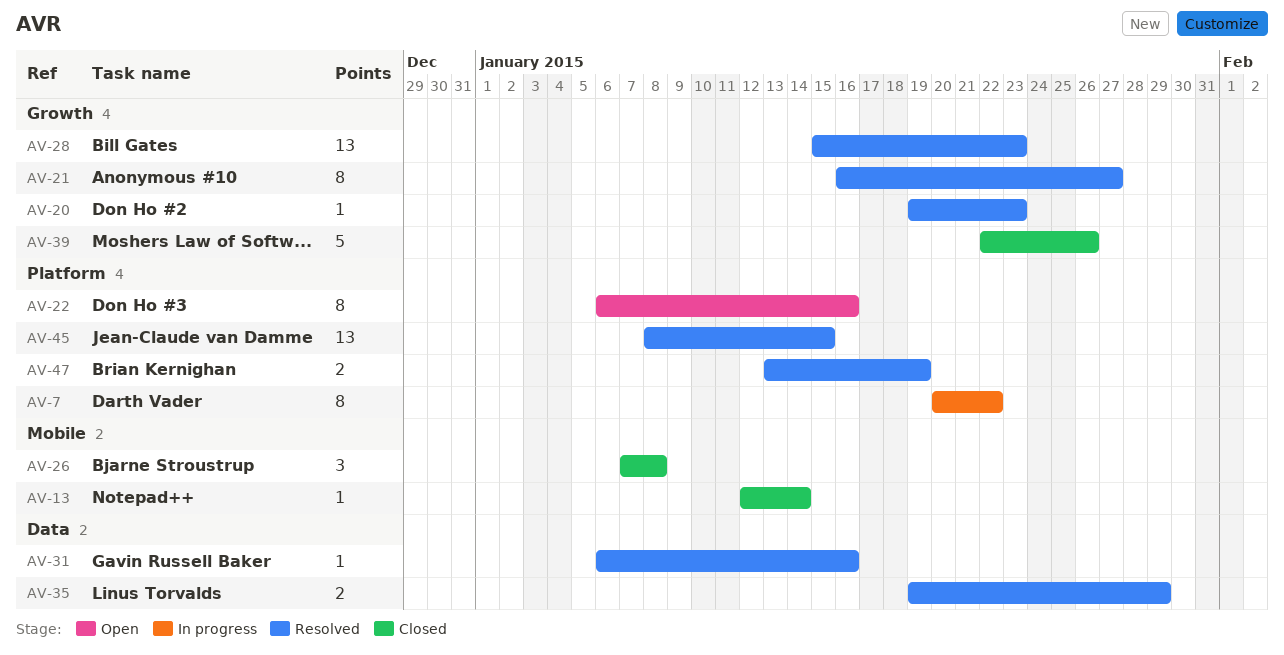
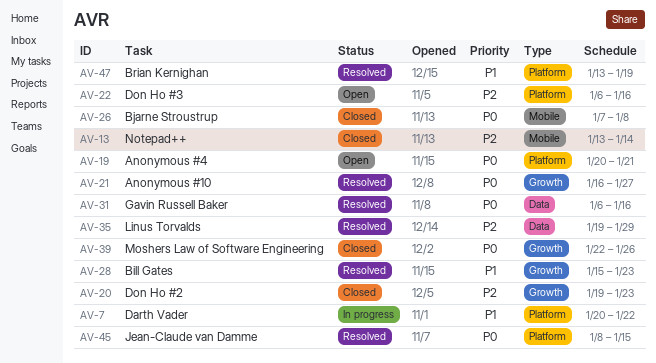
AV-13, start: Jan 12 -> Jan 13
AV-19: none -> present
AV-20, status: Resolved -> Closed

